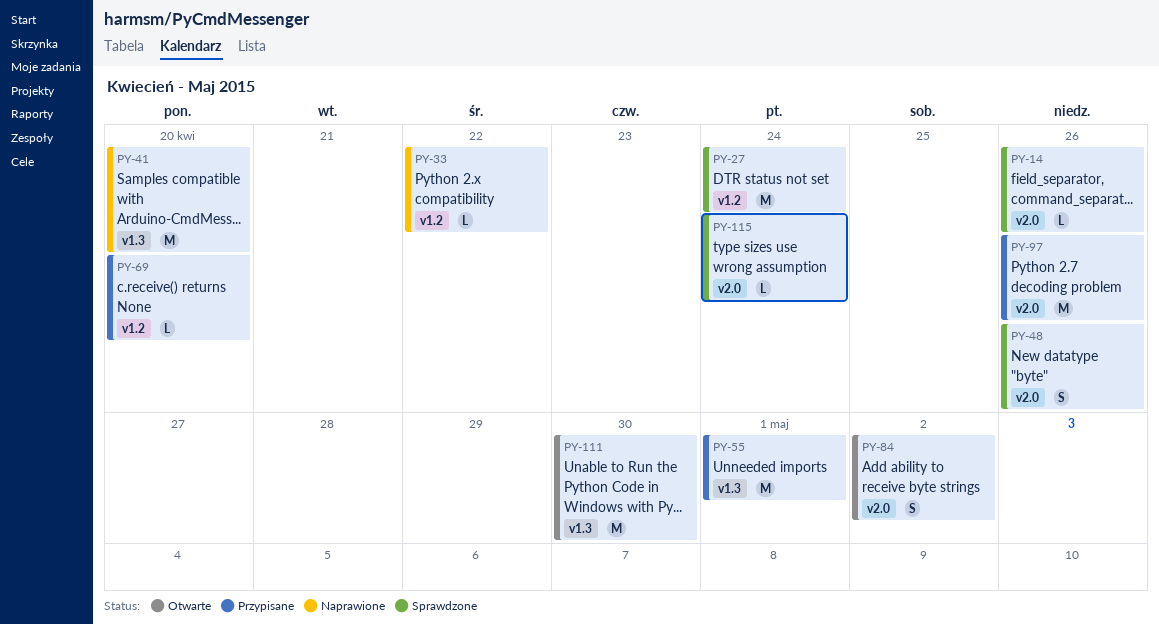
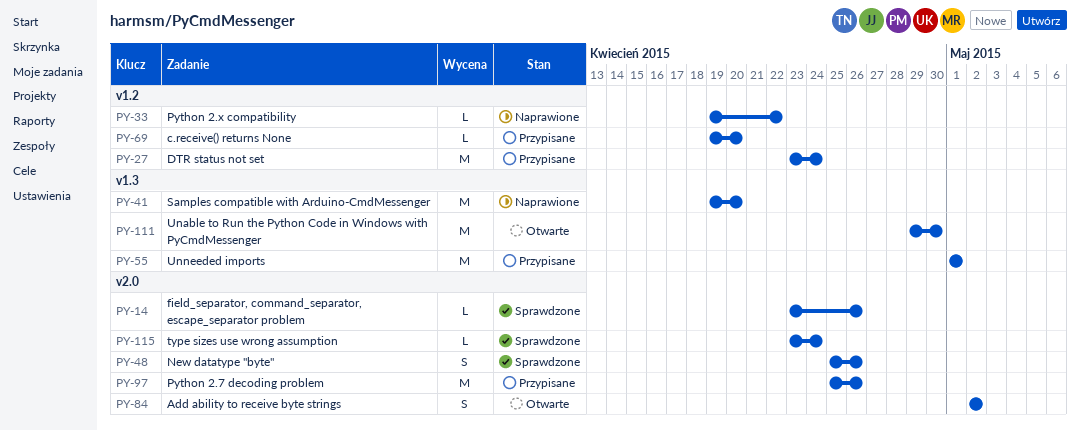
PY-27, status: Sprawdzone -> Przypisane

